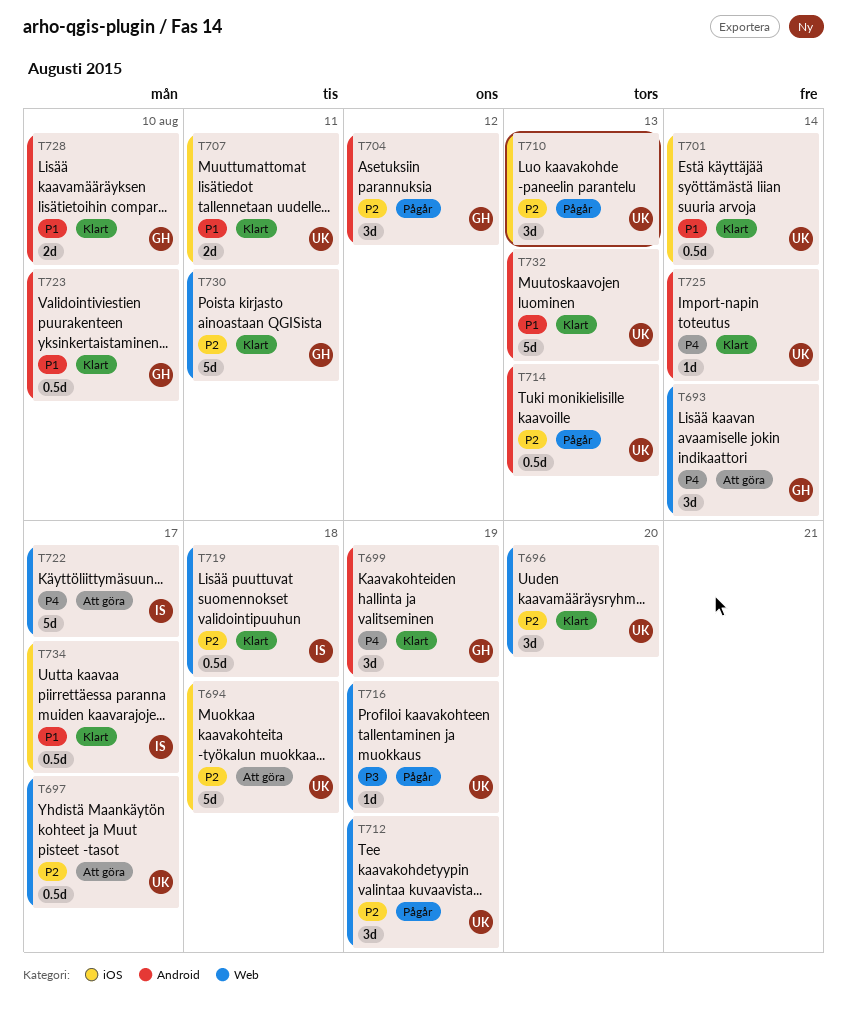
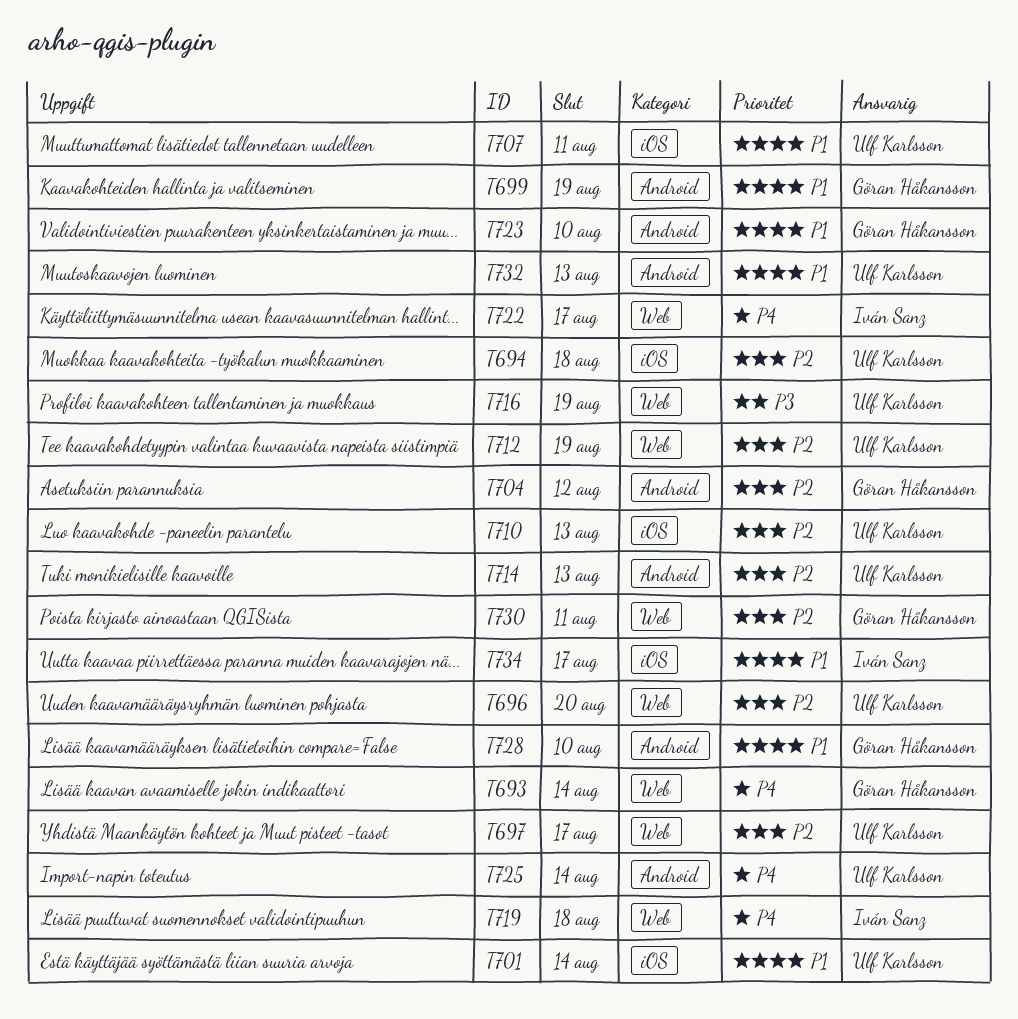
T699, priority: P4 -> P1
T719, priority: P2 -> P4

